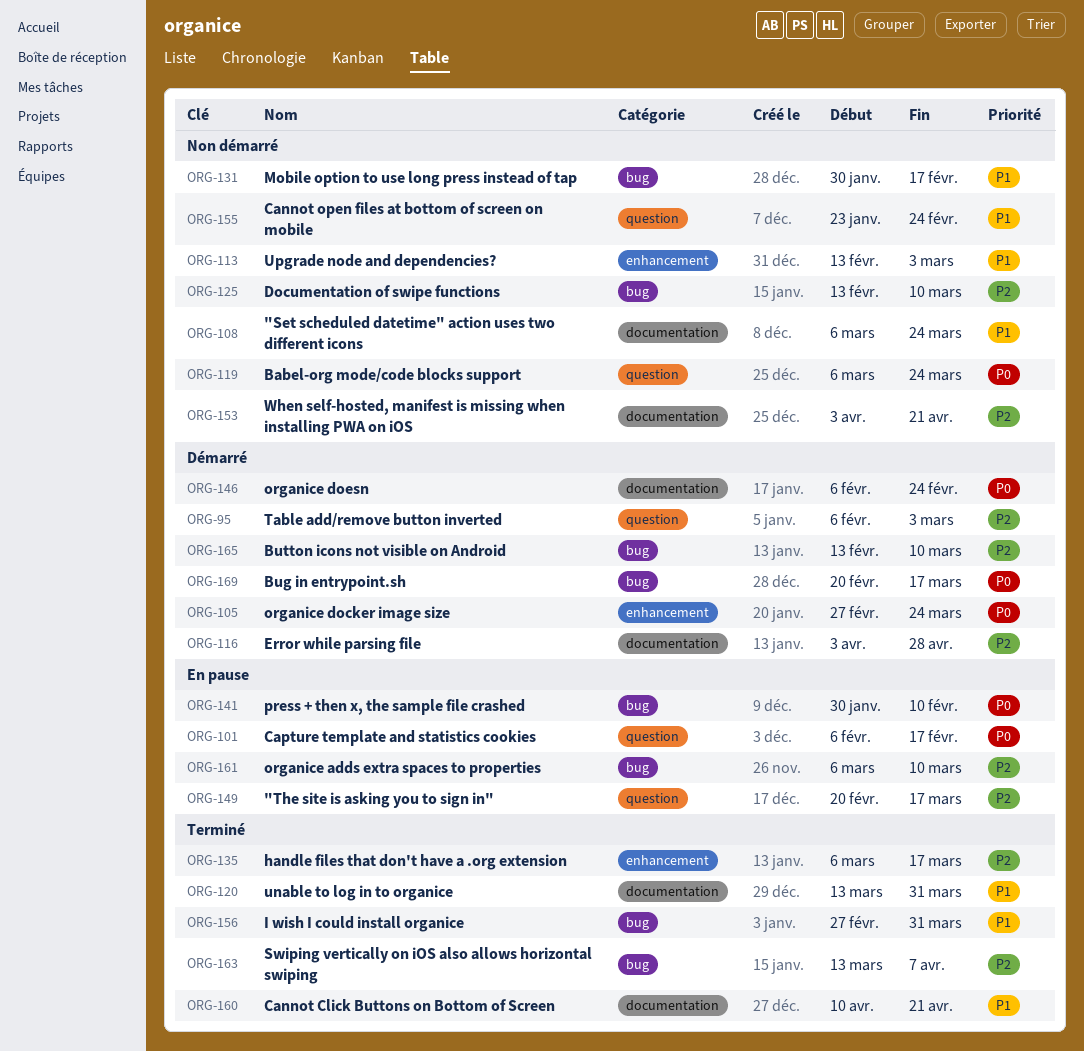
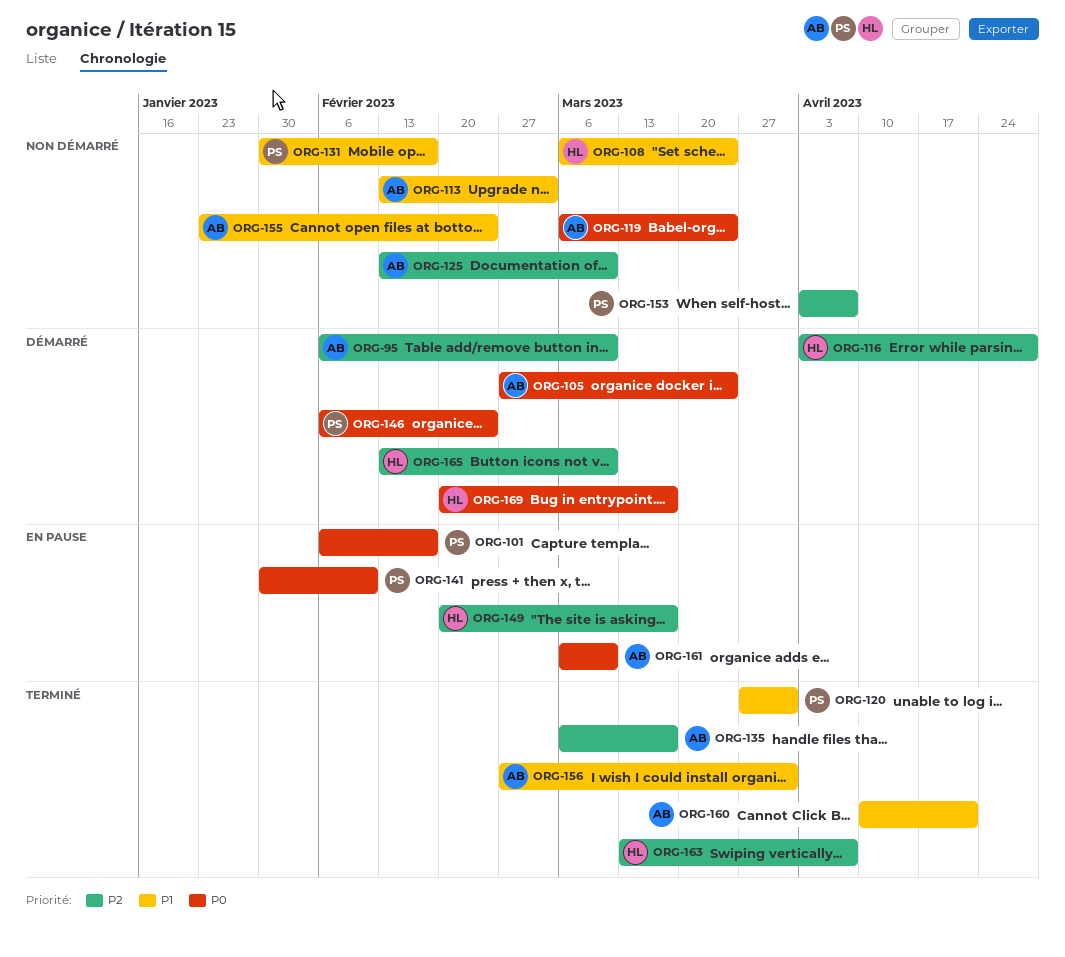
ORG-95, due: Mar 3 -> Mar 10
ORG-120, start: Mar 13 -> Mar 27
ORG-153, due: Apr 21 -> Apr 7
ORG-161, priority: P2 -> P0

